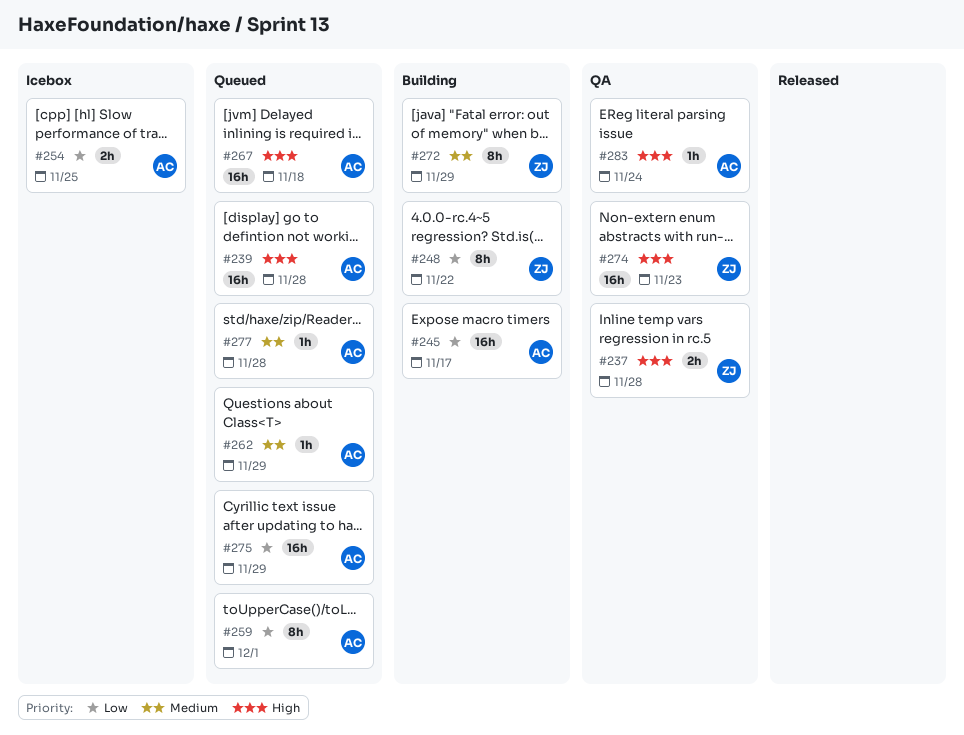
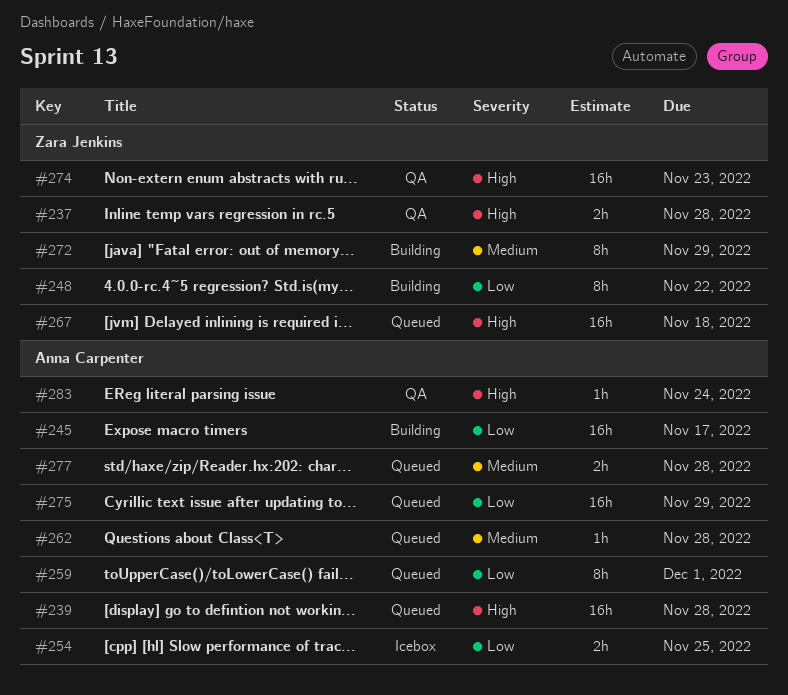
#262, due: Nov 29 -> Nov 28
#267, owner: Anna Carpenter -> Zara Jenkins
#277, estimate: 1h -> 2h

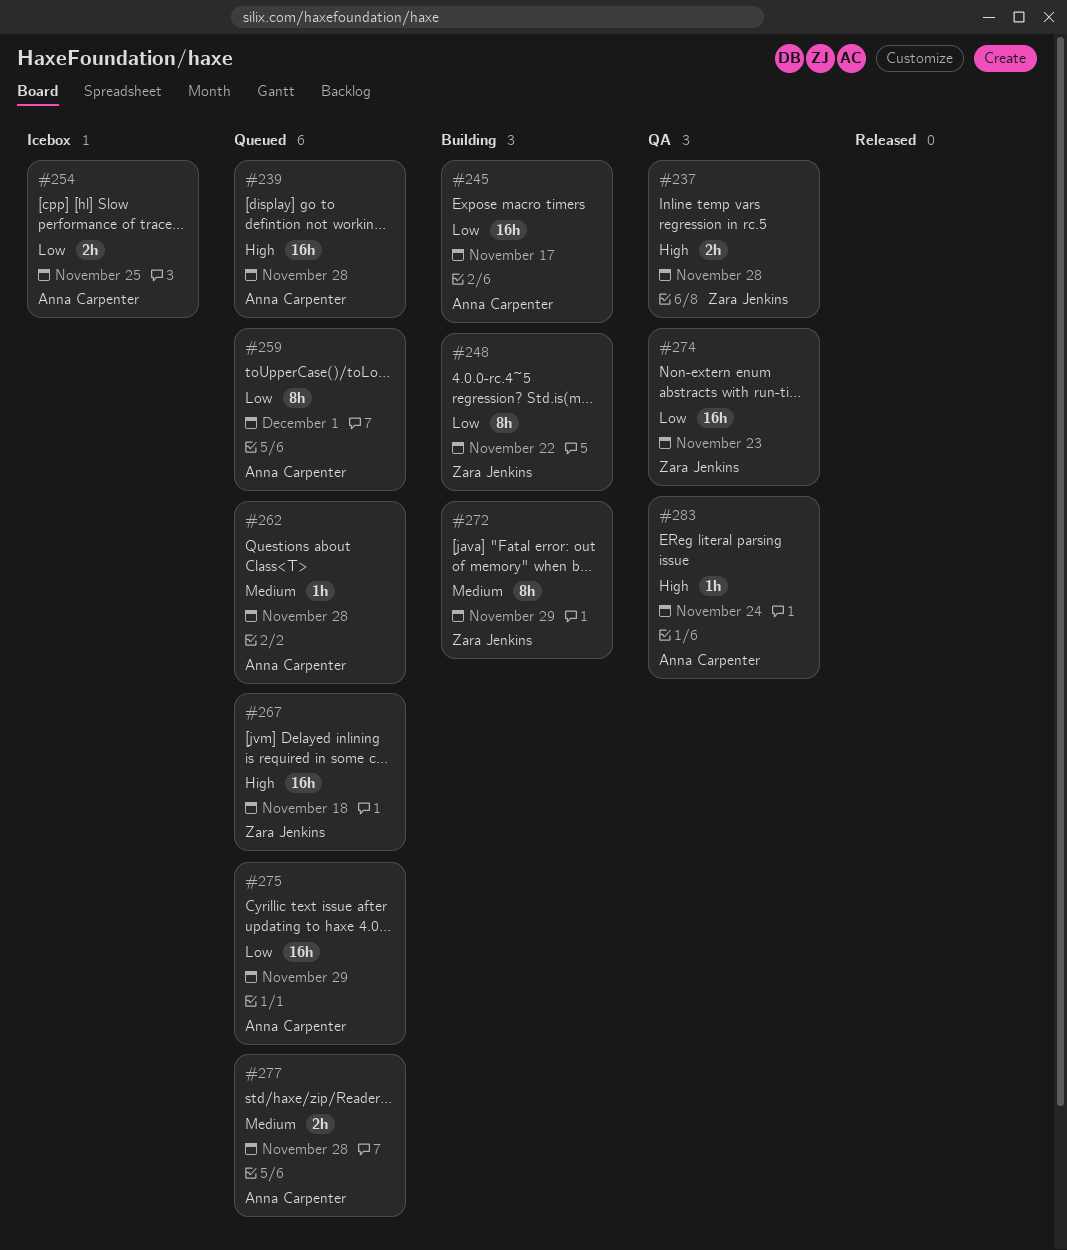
#274, priority: High -> Low

